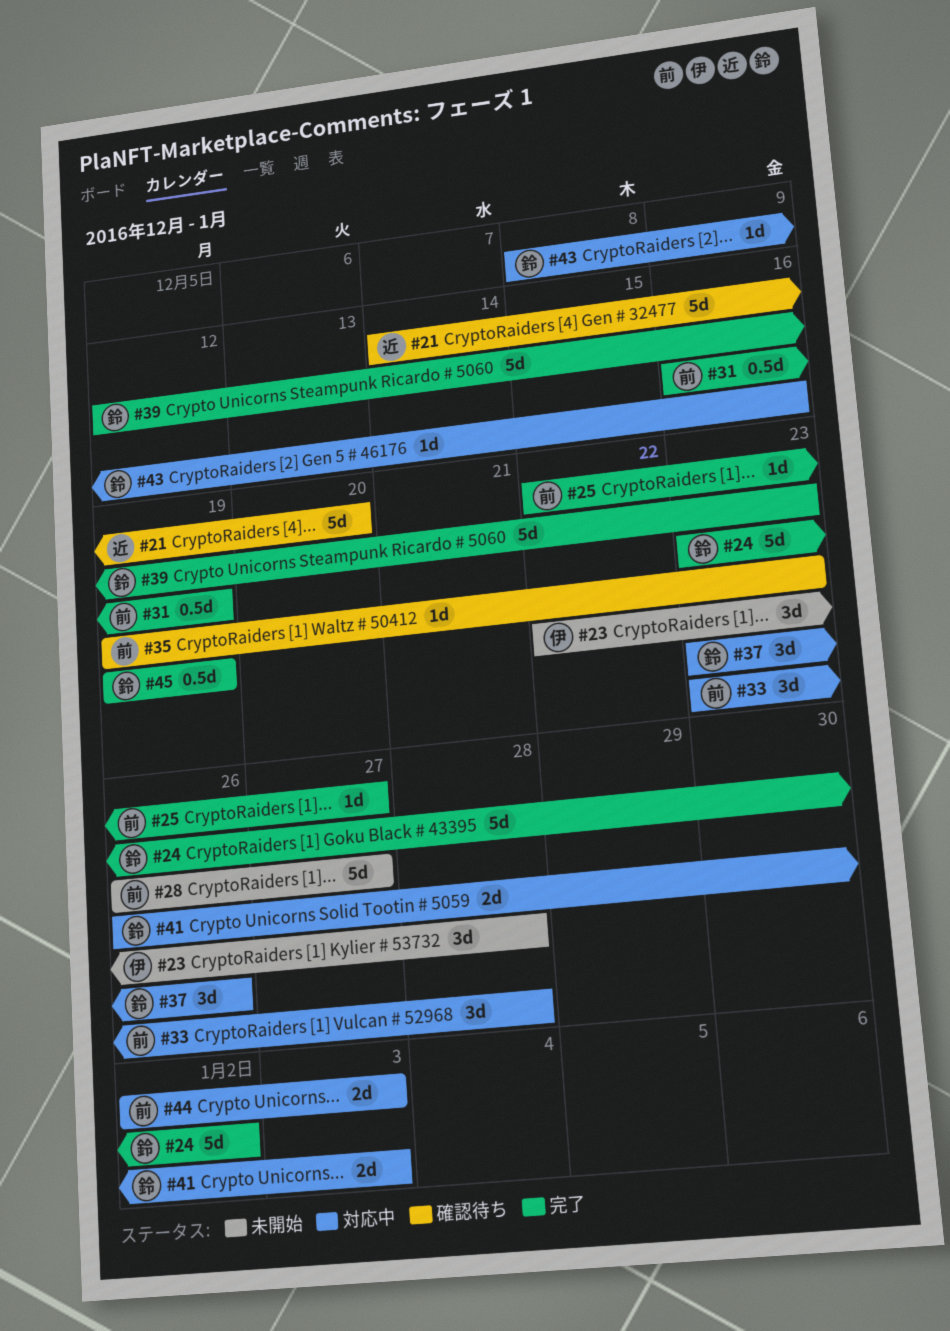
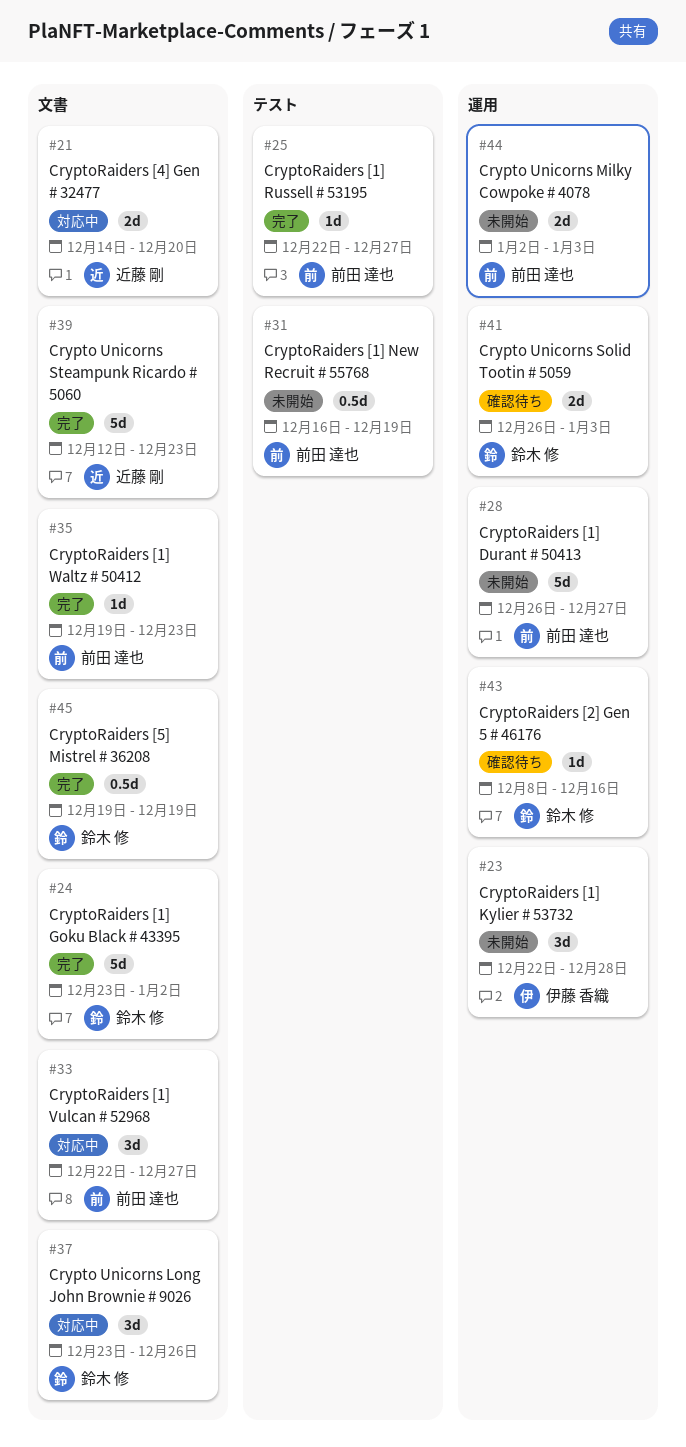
#21, status: 確認待ち -> 対応中
#21, estimate: 5d -> 2d
#31, status: 完了 -> 未開始
#33, start: Dec 23 -> Dec 22
#33, due: Dec 28 -> Dec 27
#35, status: 確認待ち -> 完了
#39, owner: 鈴木 修 -> 近藤 剛
#41, status: 対応中 -> 確認待ち
#43, status: 対応中 -> 確認待ち
#44, status: 対応中 -> 未開始

